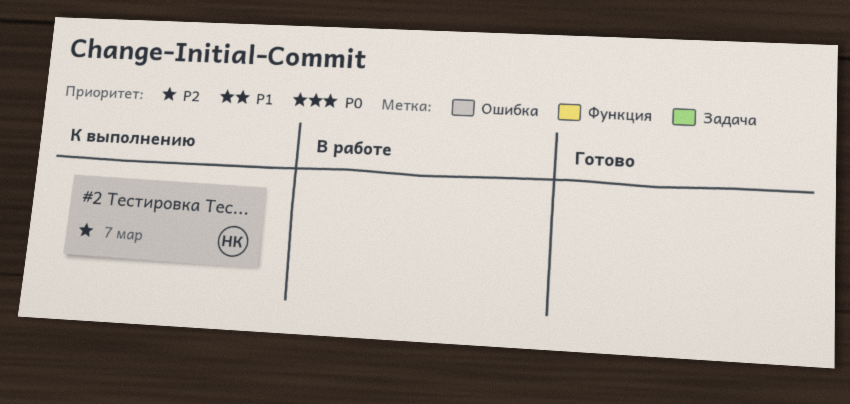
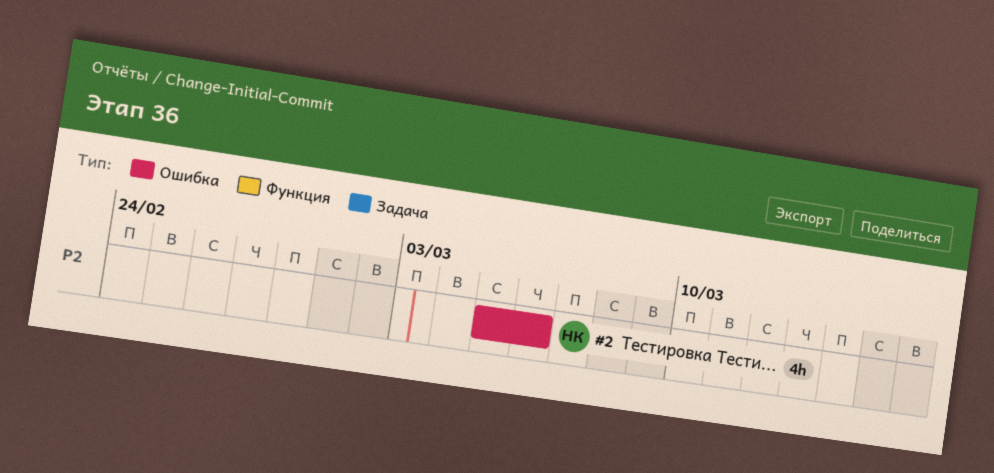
#2, due: Mar 7 -> Mar 6

